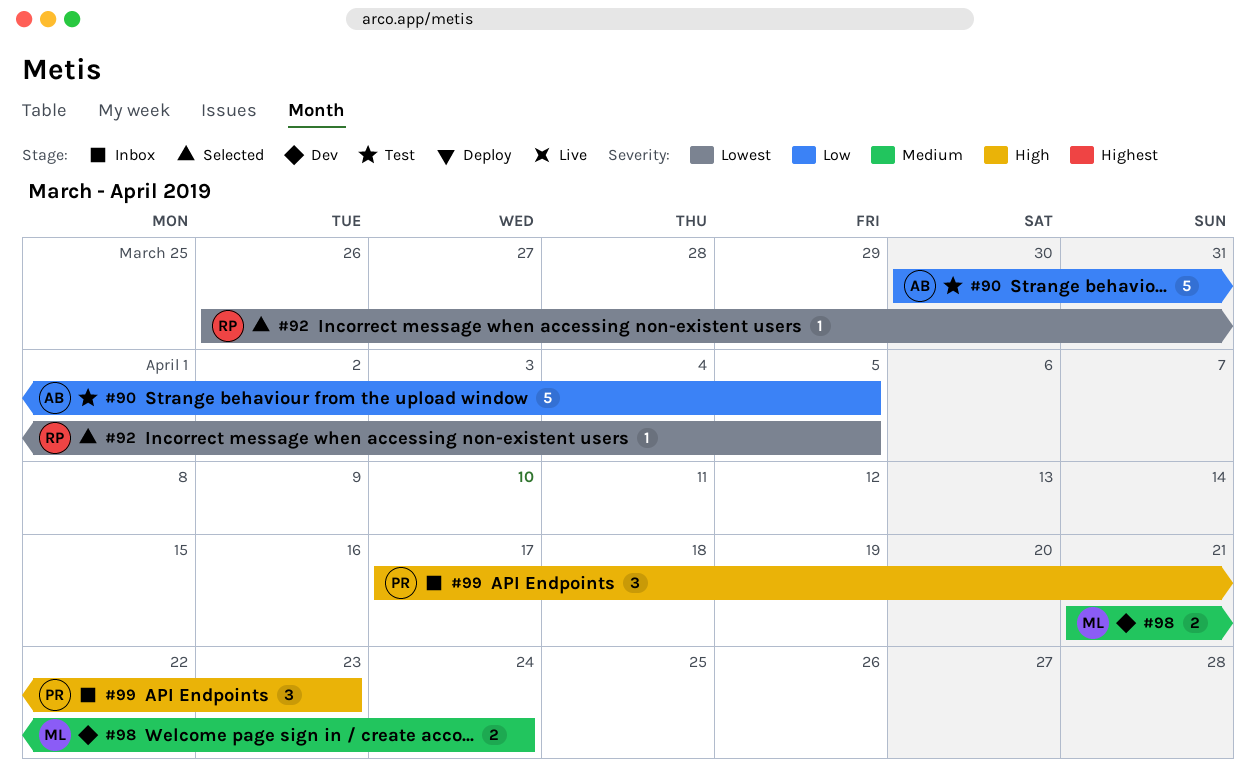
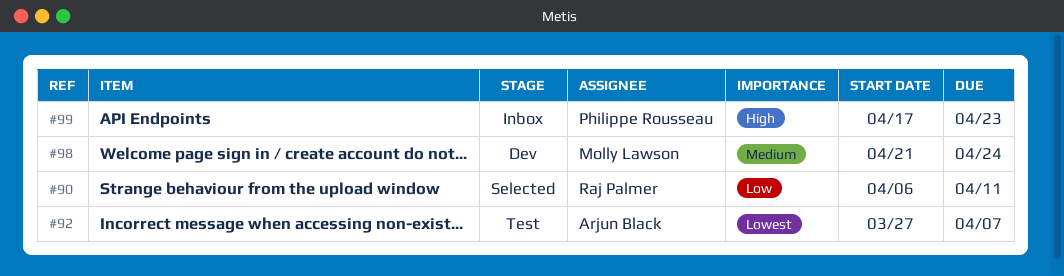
#90, status: Test -> Selected
#90, owner: Arjun Black -> Raj Palmer
#90, start: Mar 30 -> Apr 6
#90, due: Apr 5 -> Apr 11
#92, status: Selected -> Test
#92, owner: Raj Palmer -> Arjun Black
#92, start: Mar 26 -> Mar 27
#92, due: Apr 5 -> Apr 7

